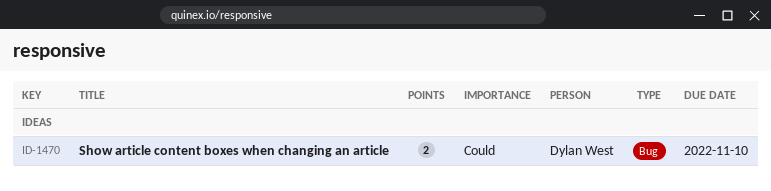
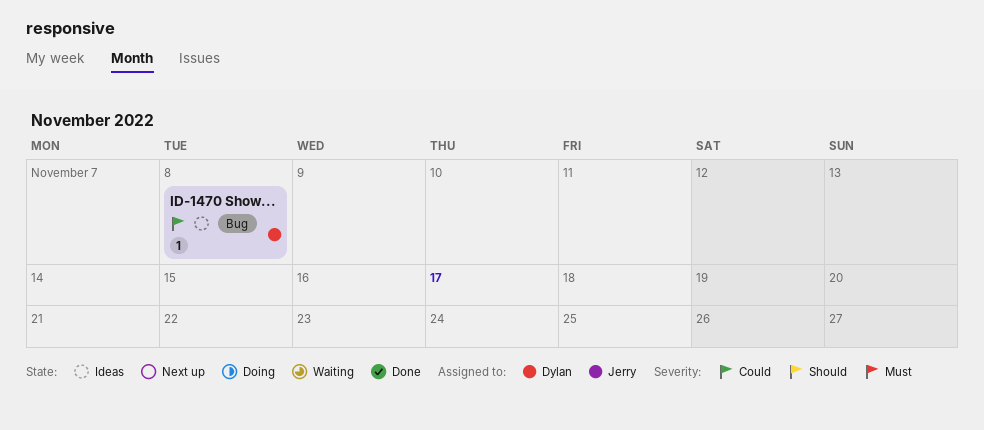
ID-1470, estimate: 2 -> 1
ID-1470, due: Nov 10 -> Nov 8

